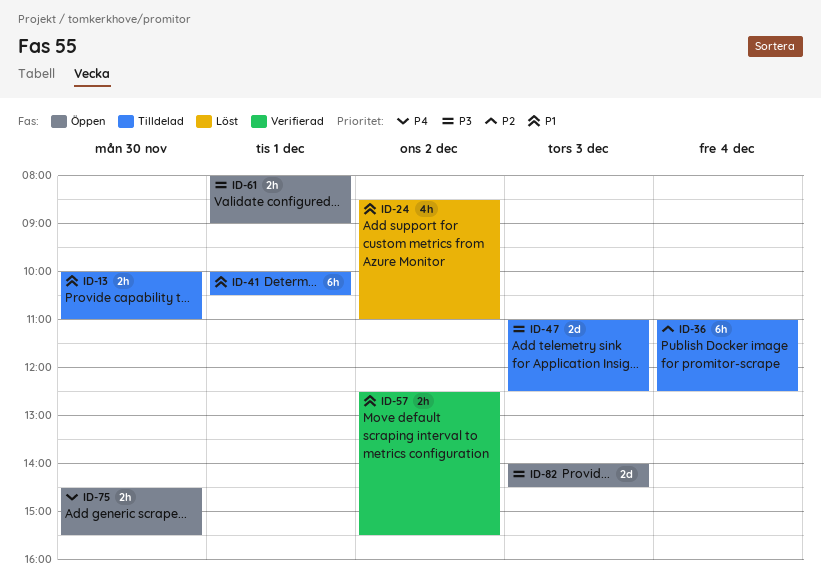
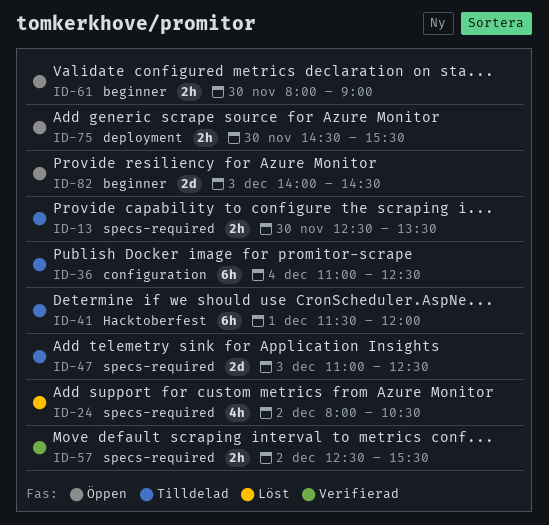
ID-13, begins: 10:00 -> 12:30
ID-13, ends: 11:00 -> 13:30
ID-24, begins: 08:30 -> 08:00
ID-24, ends: 11:00 -> 10:30
ID-41, begins: 10:00 -> 11:30
ID-41, ends: 10:30 -> 12:00
ID-61, day: Dec 1 -> Nov 30

